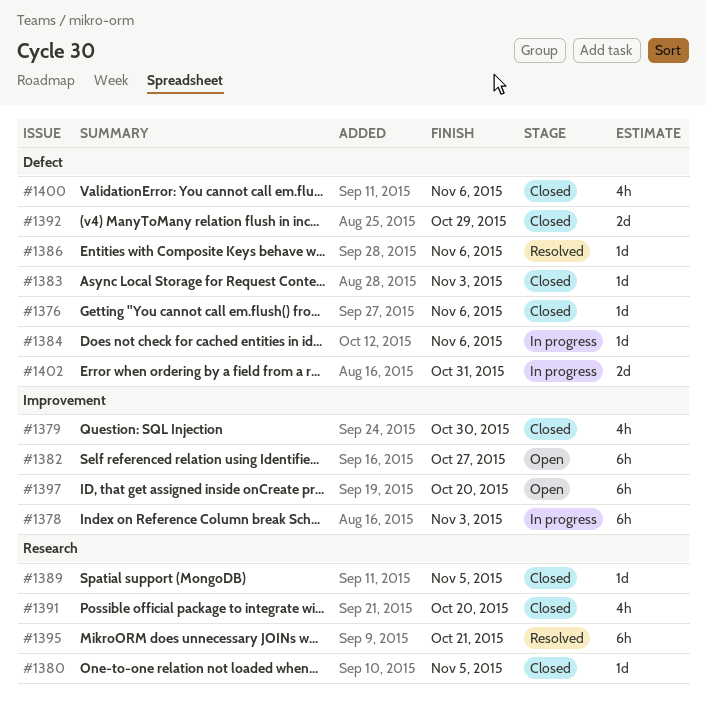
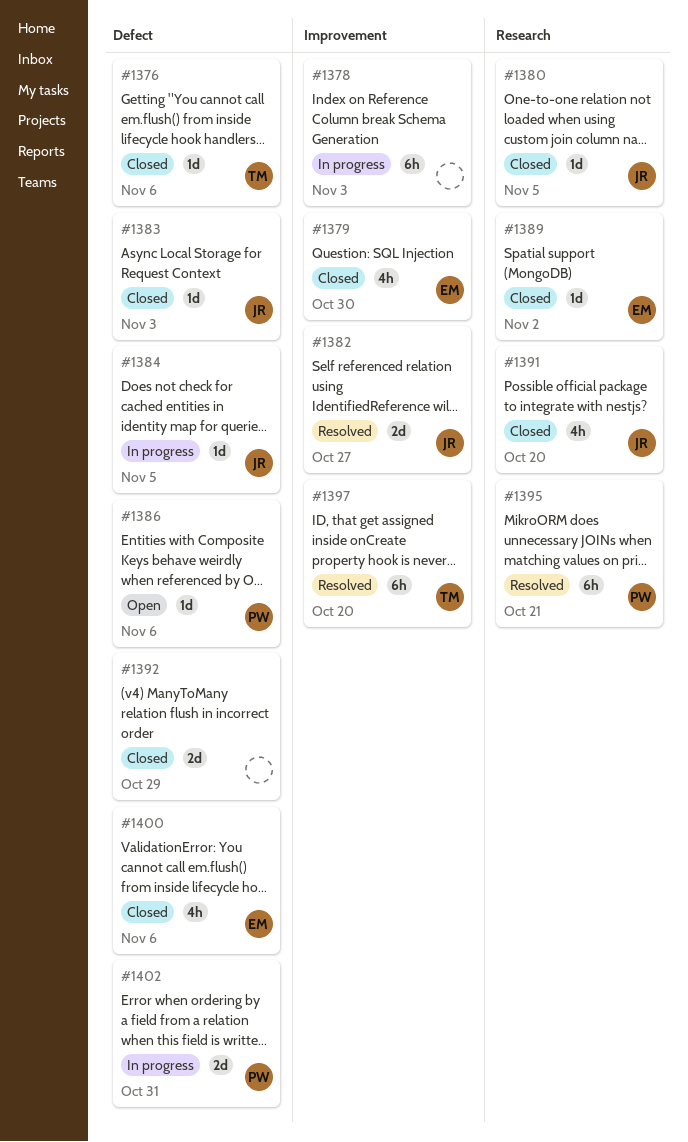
#1382, status: Open -> Resolved
#1382, estimate: 6h -> 2d
#1384, due: Nov 6 -> Nov 5
#1386, status: Resolved -> Open
#1389, due: Nov 5 -> Nov 2
#1397, status: Open -> Resolved

